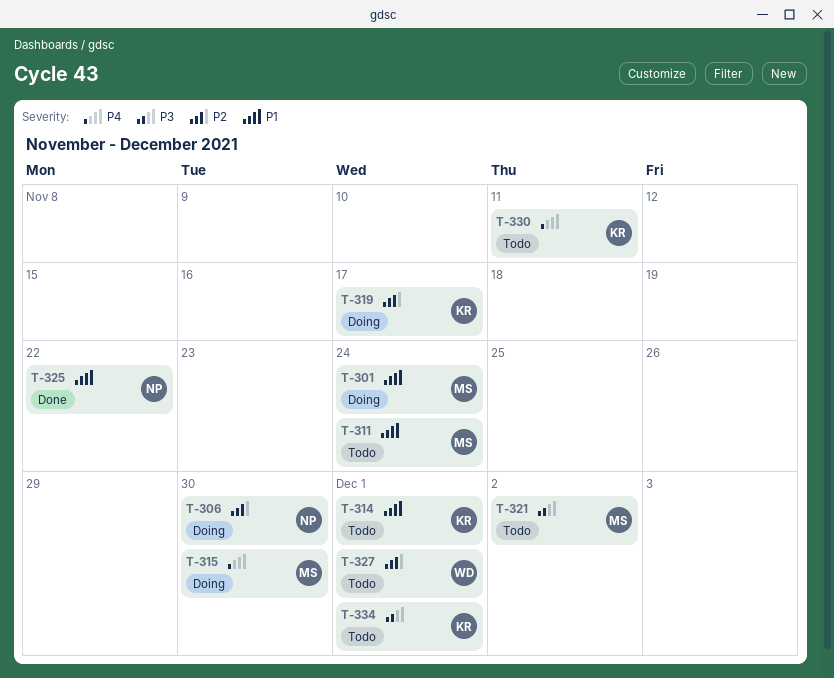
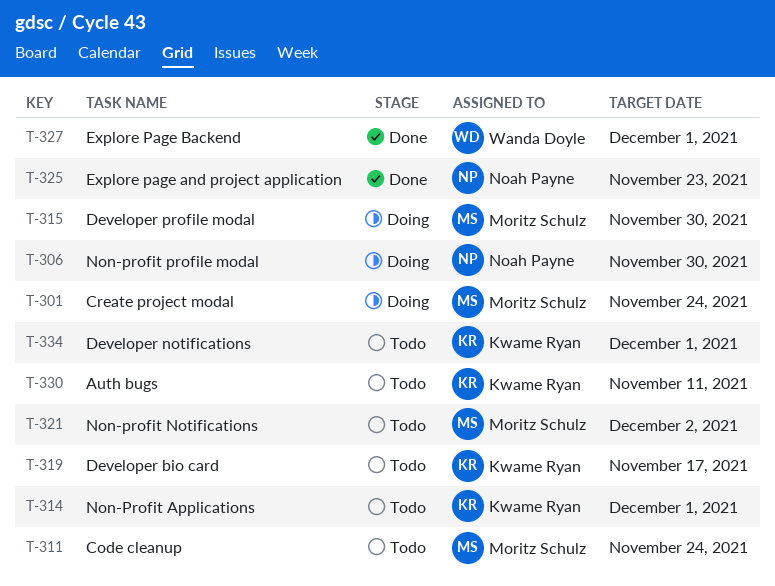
T-319, status: Doing -> Todo
T-325, due: Nov 22 -> Nov 23
T-327, status: Todo -> Done

